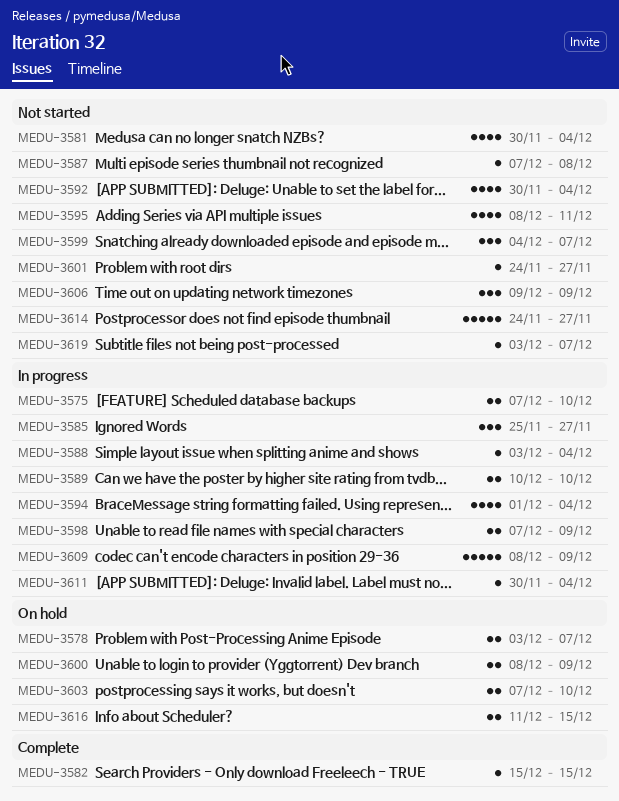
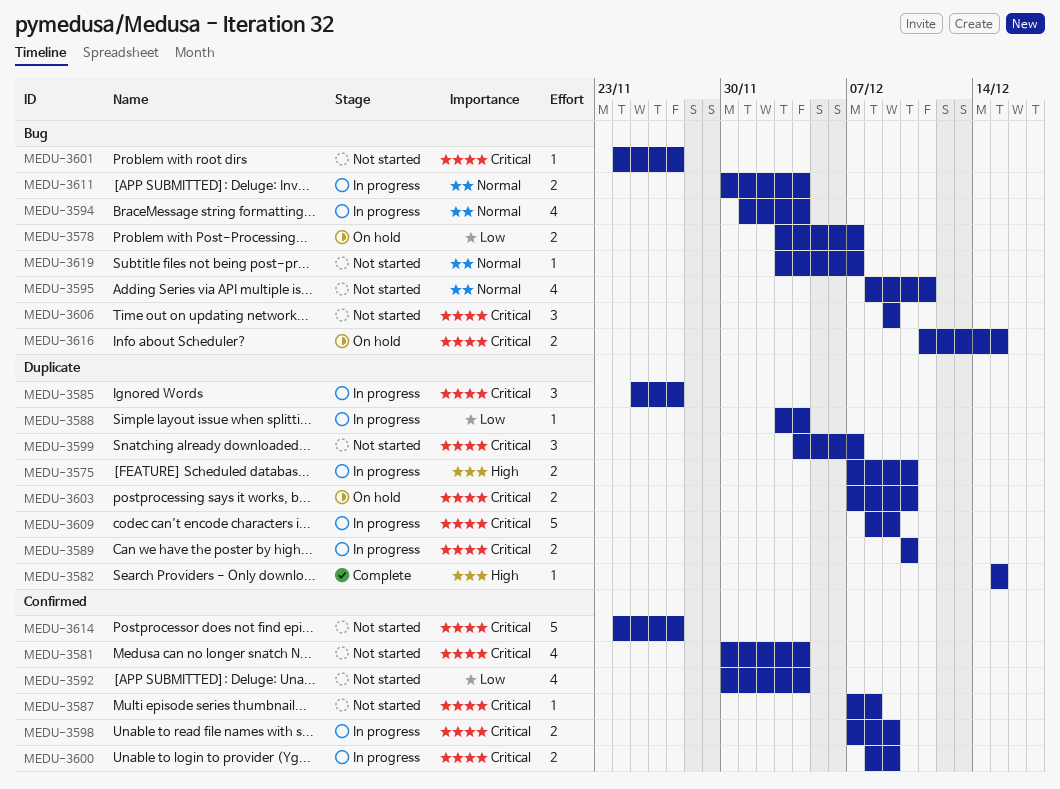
MEDU-3600, status: On hold -> In progress
MEDU-3611, estimate: 1 -> 2

